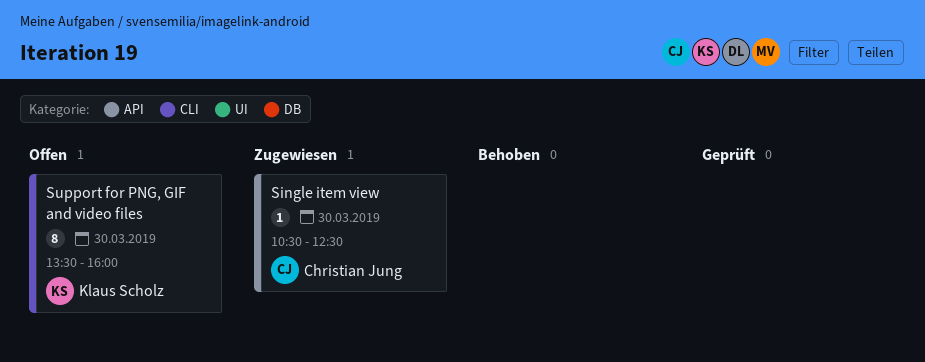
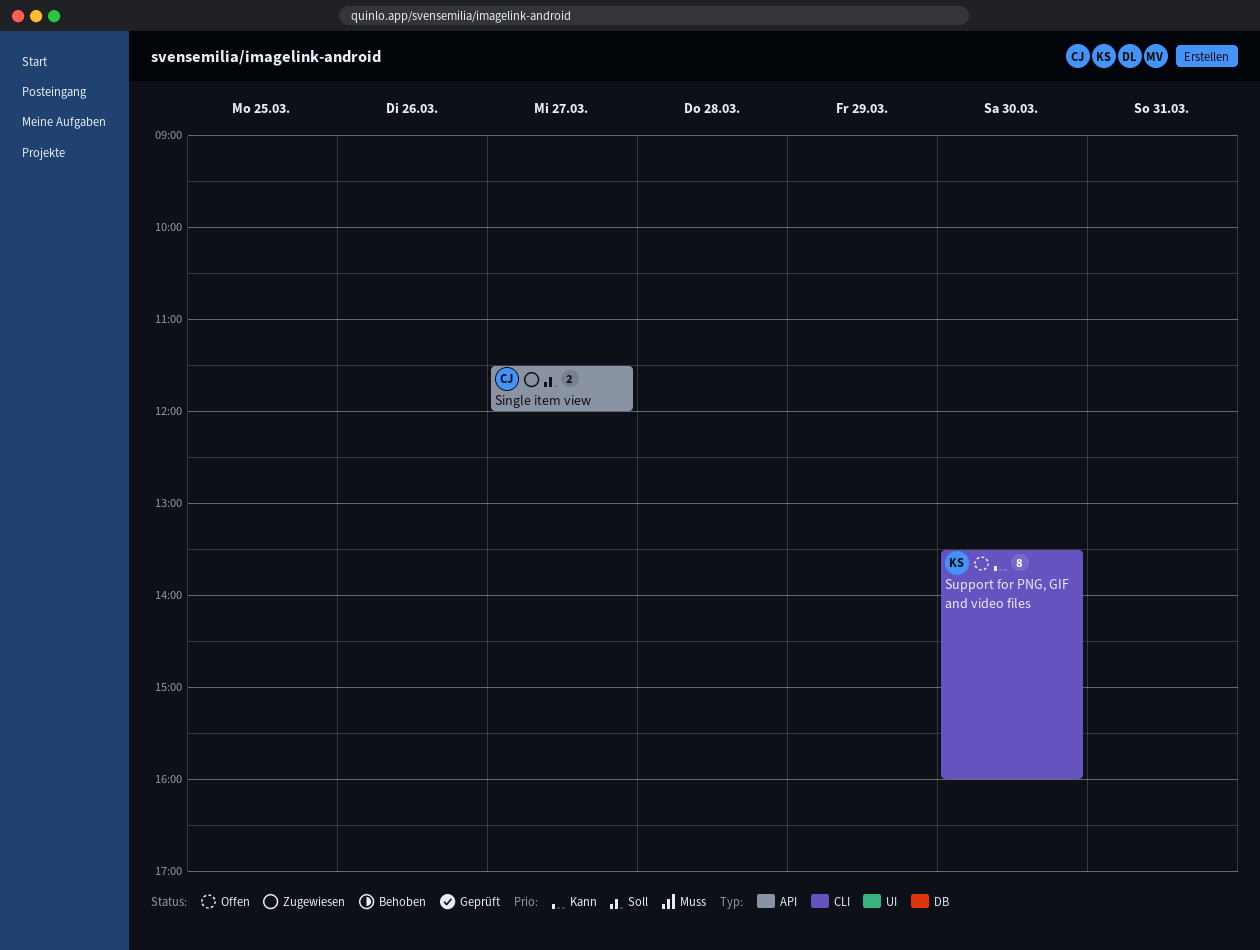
Single item view, estimate: 1 -> 2
Single item view, day: Mar 30 -> Mar 27
Single item view, begins: 10:30 -> 11:30
Single item view, ends: 12:30 -> 12:00

